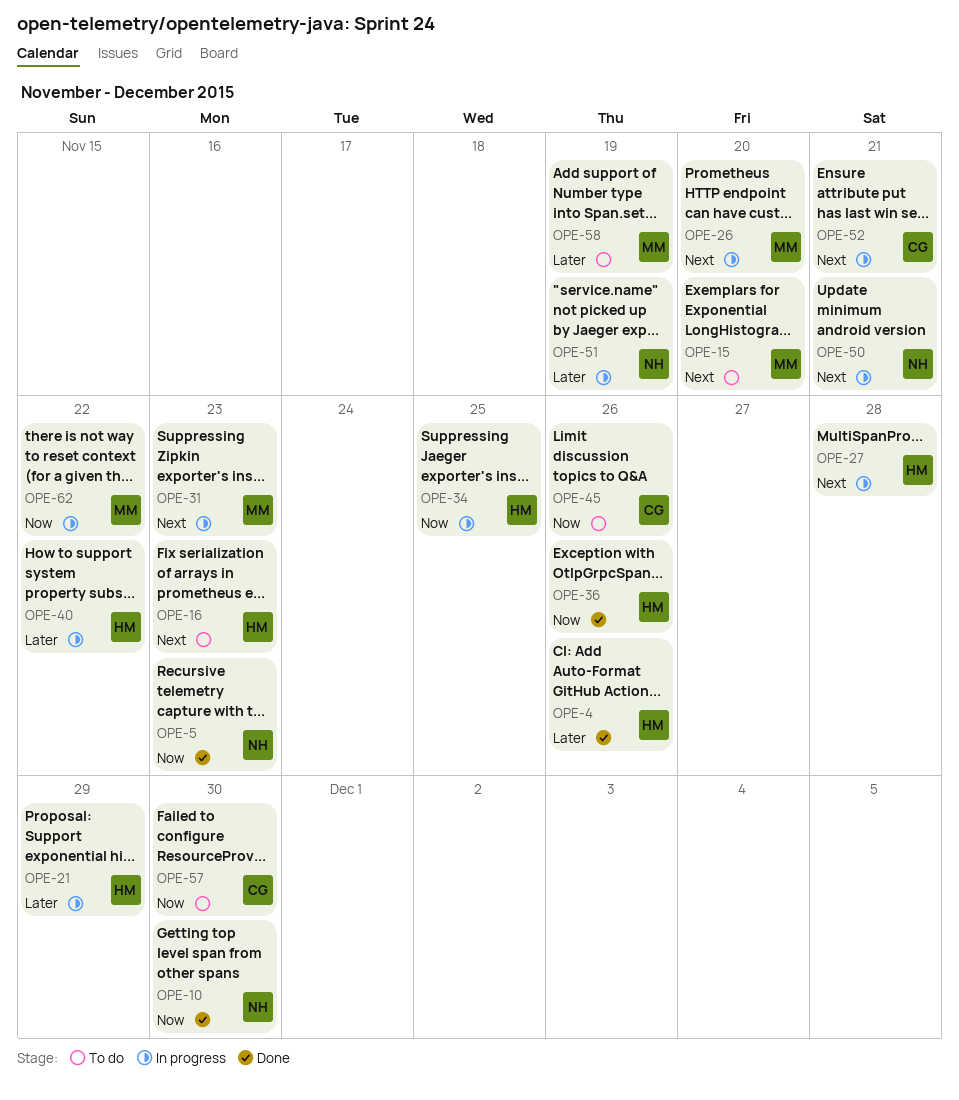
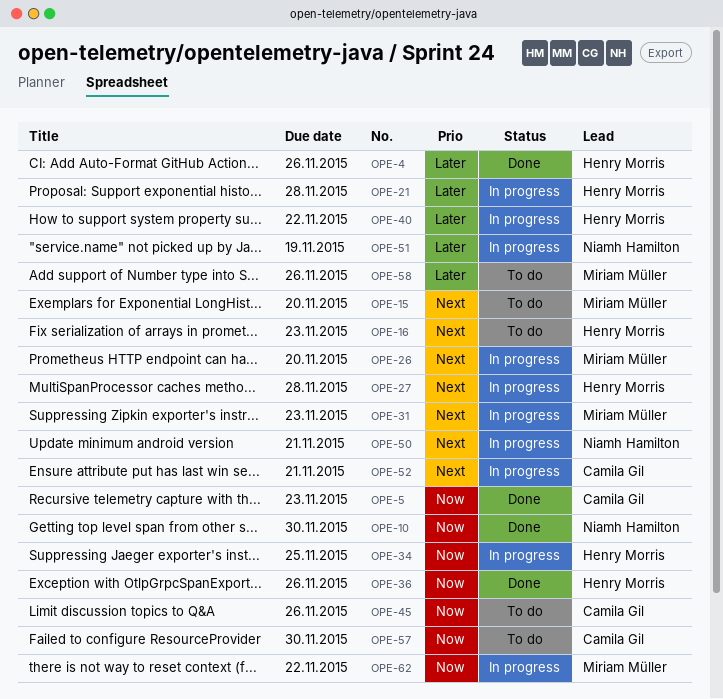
OPE-5, owner: Niamh Hamilton -> Camila Gil
OPE-21, due: Nov 29 -> Nov 28
OPE-58, due: Nov 19 -> Nov 26

